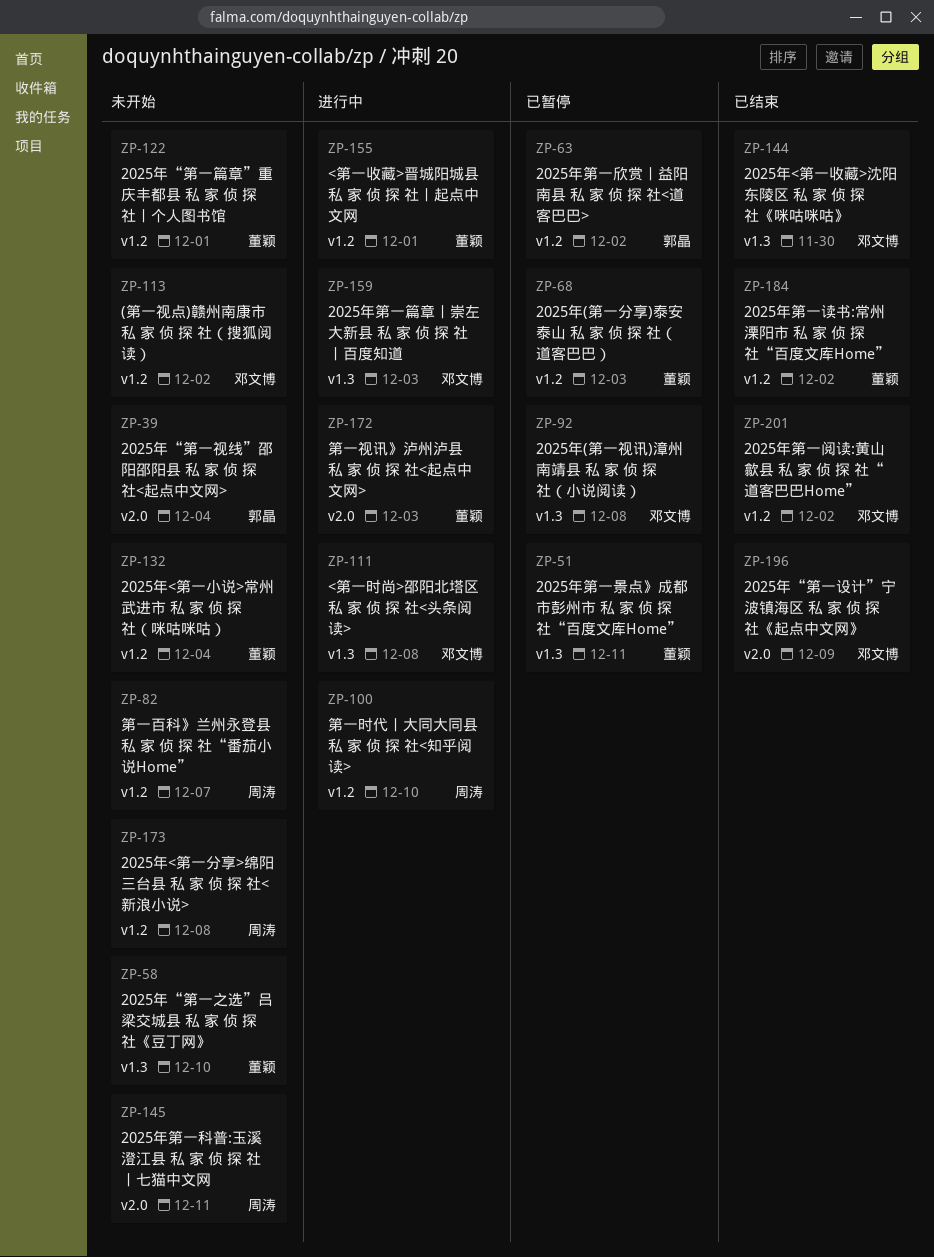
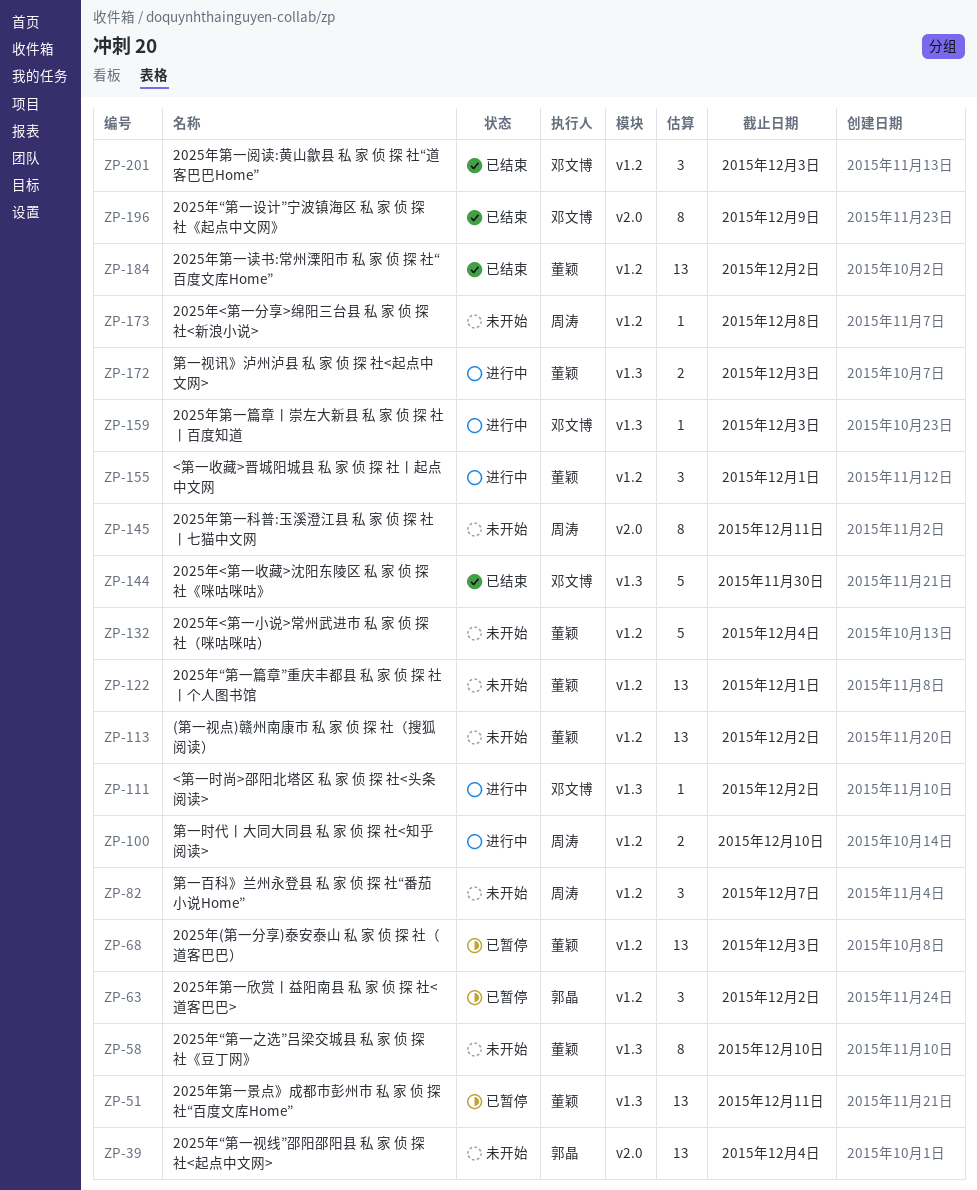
ZP-92: present -> none
ZP-111, due: Dec 8 -> Dec 2
ZP-113, owner: 邓文博 -> 董颖
ZP-172, label: v2.0 -> v1.3
ZP-201, due: Dec 2 -> Dec 3

